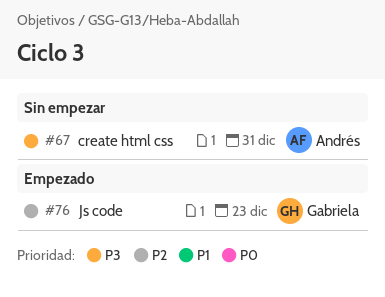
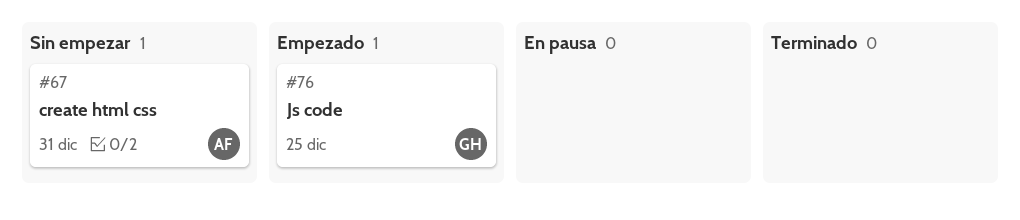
#76, due: Dec 23 -> Dec 25

